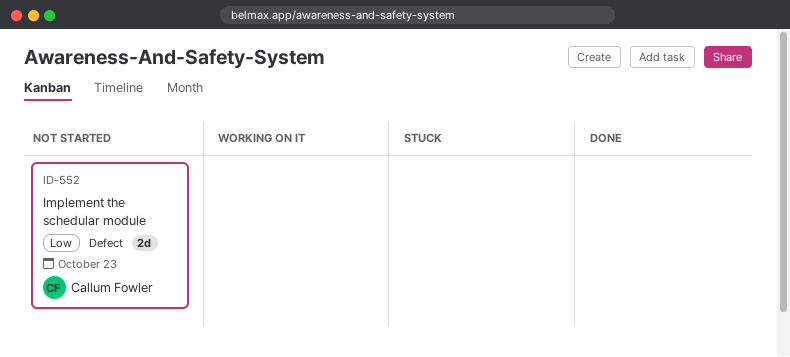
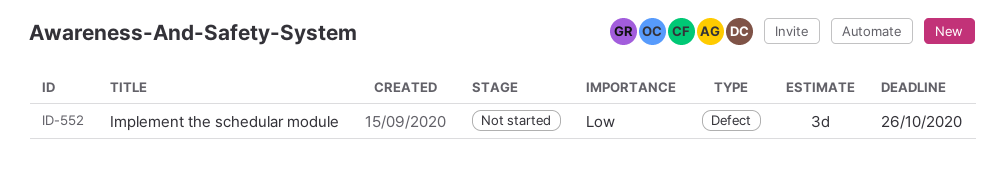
ID-552, estimate: 2d -> 3d
ID-552, due: Oct 23 -> Oct 26

